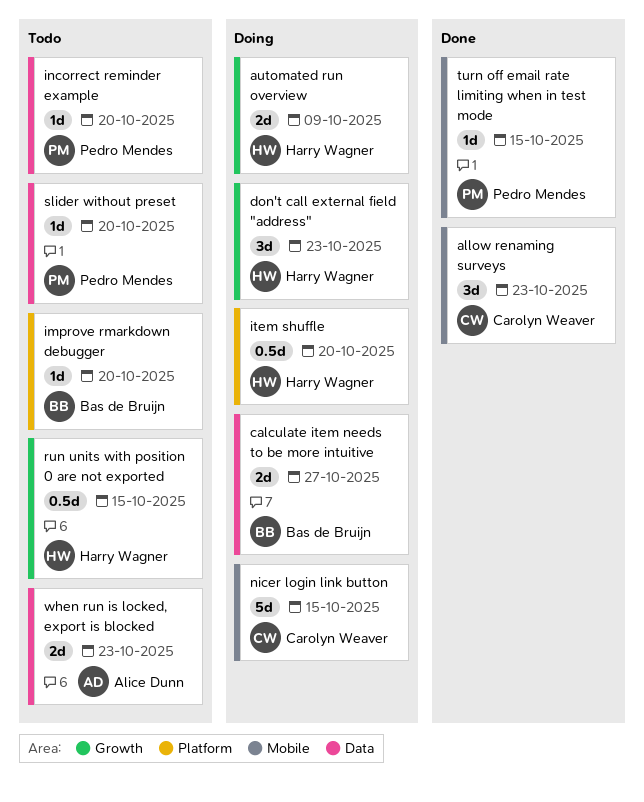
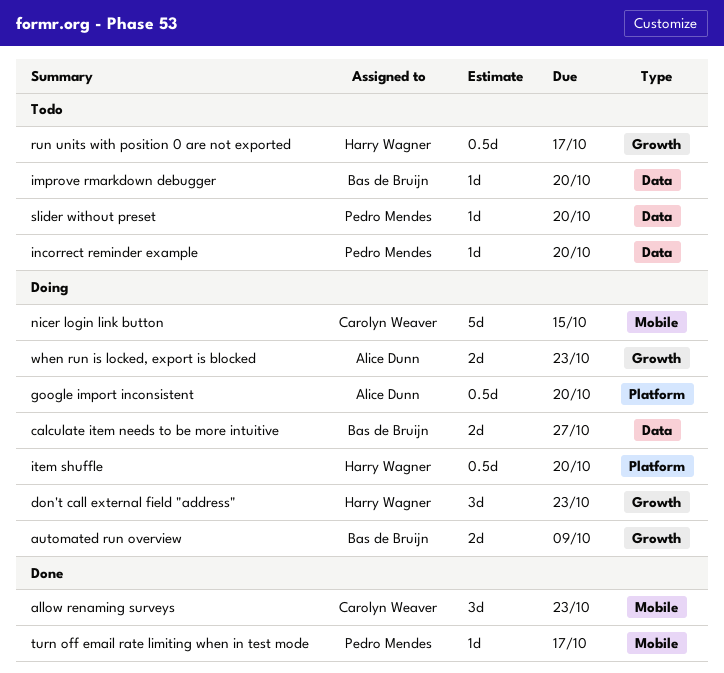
automated run overview, owner: Harry Wagner -> Bas de Bruijn
google import inconsistent: none -> present
improve rmarkdown debugger, label: Platform -> Data
run units with position 0 are not exported, due: Oct 15 -> Oct 17
turn off email rate limiting when in test mode, due: Oct 15 -> Oct 17
when run is locked, export is blocked, status: Todo -> Doing
when run is locked, export is blocked, label: Data -> Growth

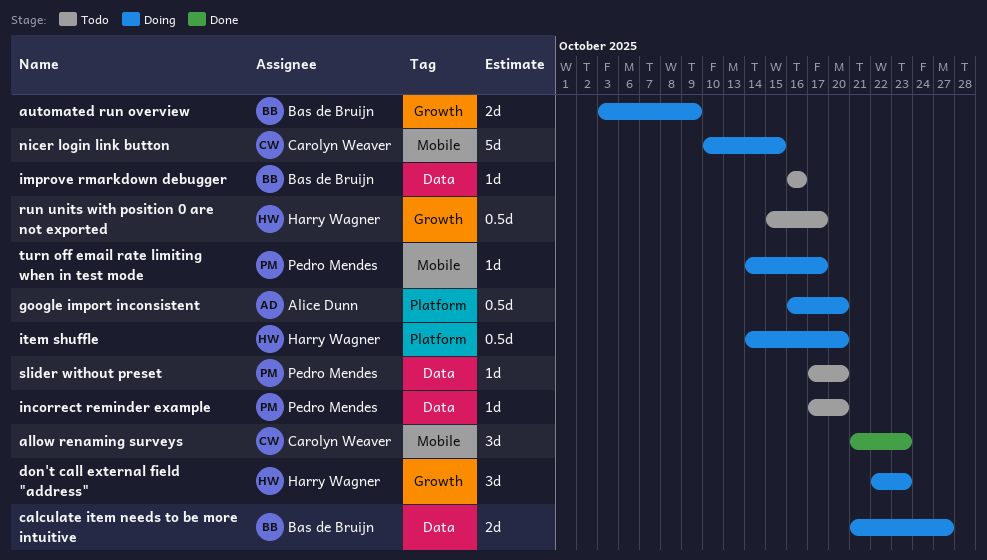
improve rmarkdown debugger, due: Oct 20 -> Oct 16
turn off email rate limiting when in test mode, status: Done -> Doing
when run is locked, export is blocked: present -> none

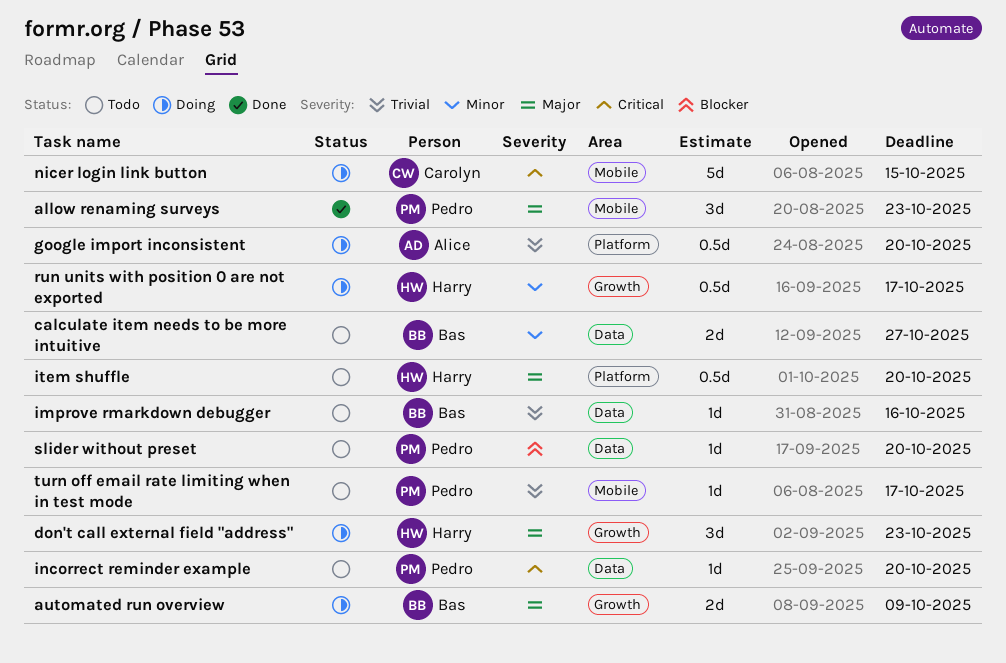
allow renaming surveys, owner: Carolyn Weaver -> Pedro Mendes
calculate item needs to be more intuitive, status: Doing -> Todo
item shuffle, status: Doing -> Todo
run units with position 0 are not exported, status: Todo -> Doing
turn off email rate limiting when in test mode, status: Doing -> Todo

